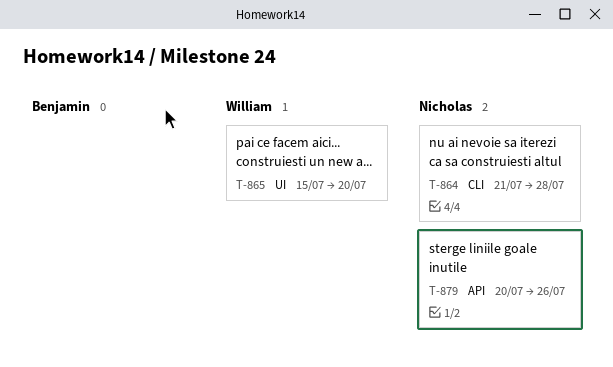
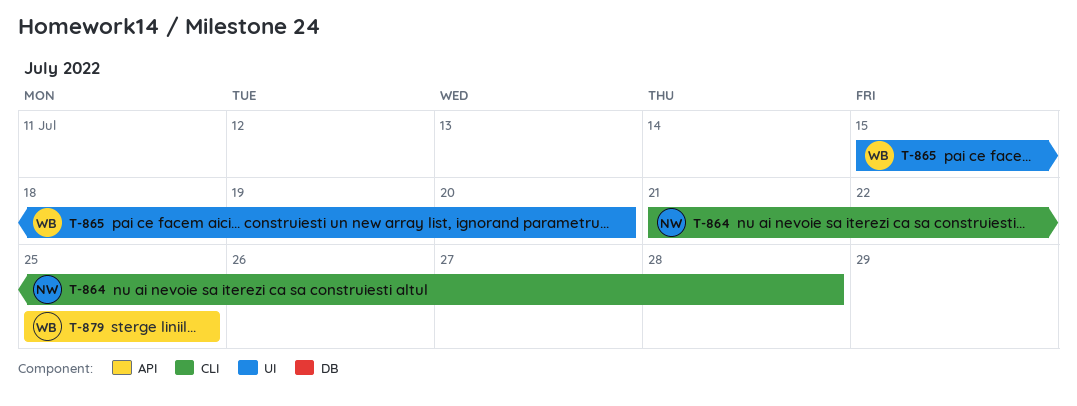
T-879, owner: Nicholas -> William
T-879, start: Jul 20 -> Jul 25
T-879, due: Jul 26 -> Jul 25

